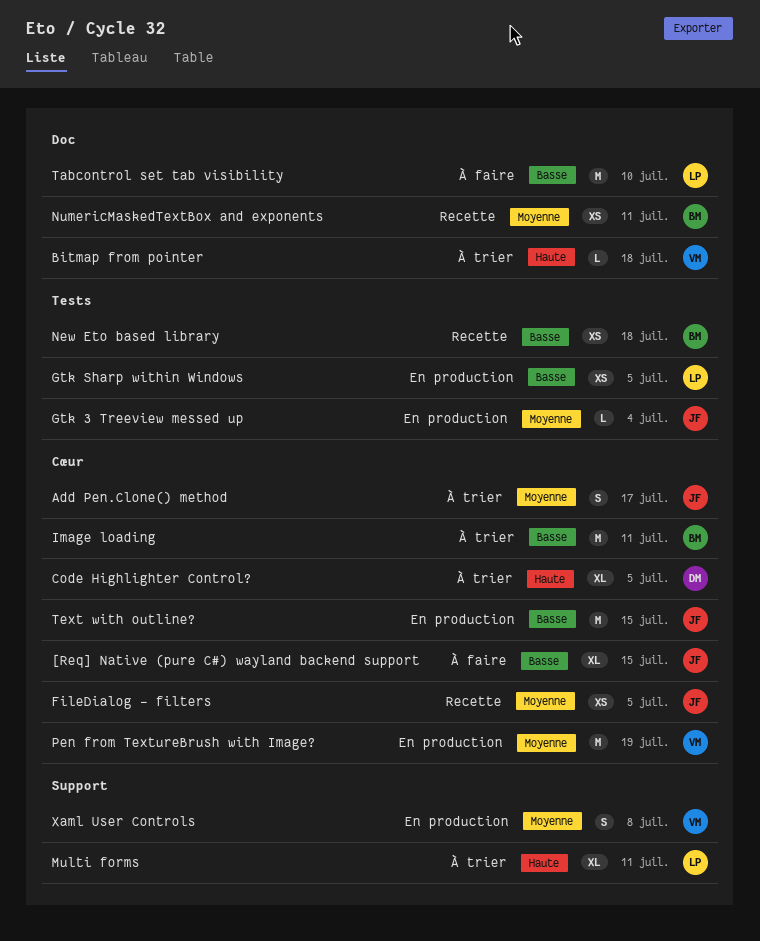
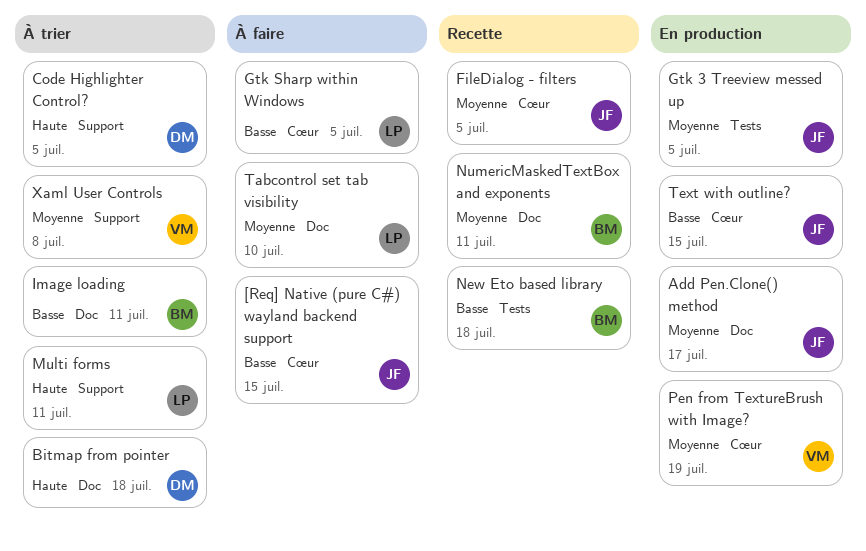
Add Pen.Clone() method, status: À trier -> En production
Add Pen.Clone() method, label: Cœur -> Doc
Bitmap from pointer, owner: VM -> DM
Code Highlighter Control?, label: Cœur -> Support
Gtk 3 Treeview messed up, due: Jul 4 -> Jul 5
Gtk Sharp within Windows, status: En production -> À faire
Gtk Sharp within Windows, label: Tests -> Cœur
Image loading, label: Cœur -> Doc
Tabcontrol set tab visibility, priority: Basse -> Moyenne
Xaml User Controls, status: En production -> À trier

